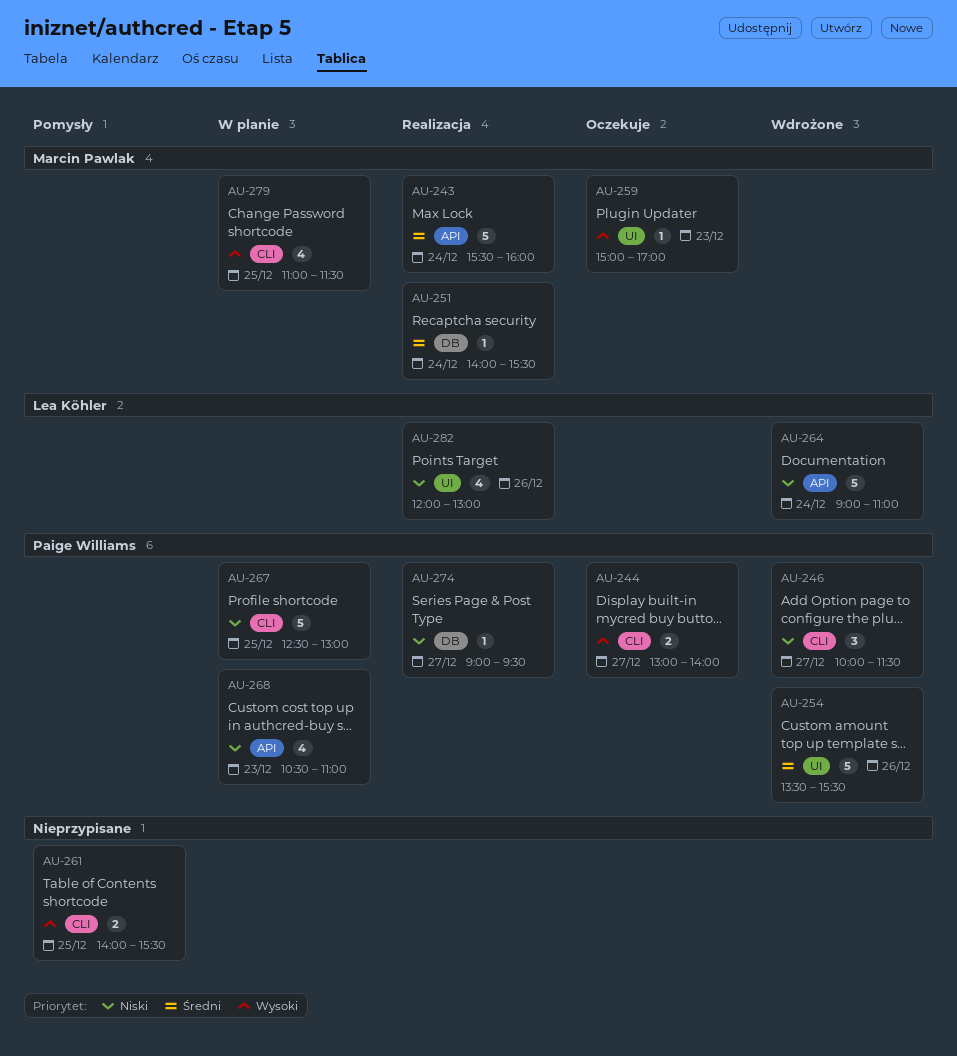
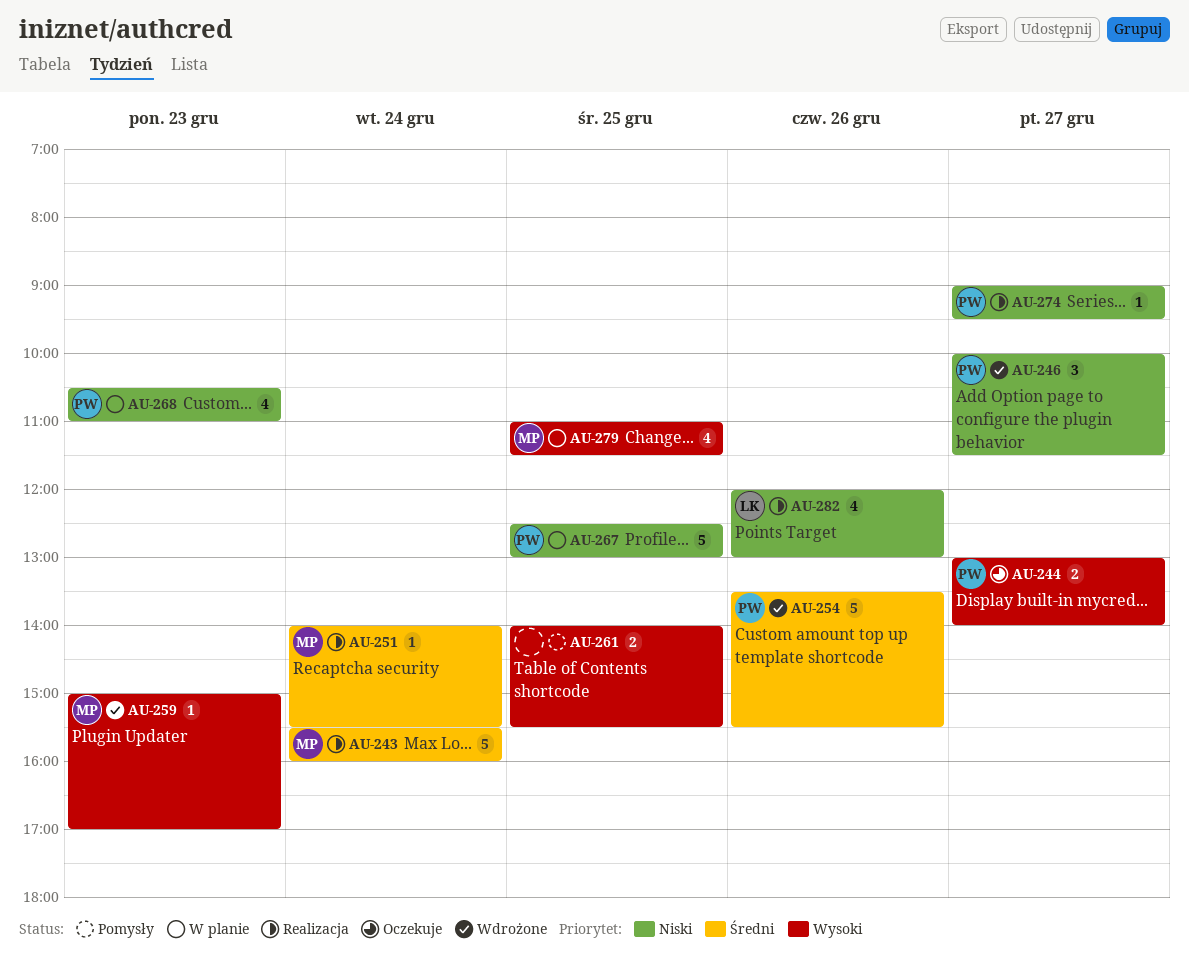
AU-259, status: Oczekuje -> Wdrożone
AU-264: present -> none

